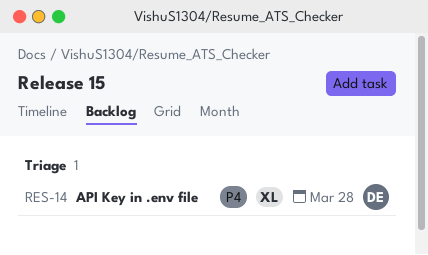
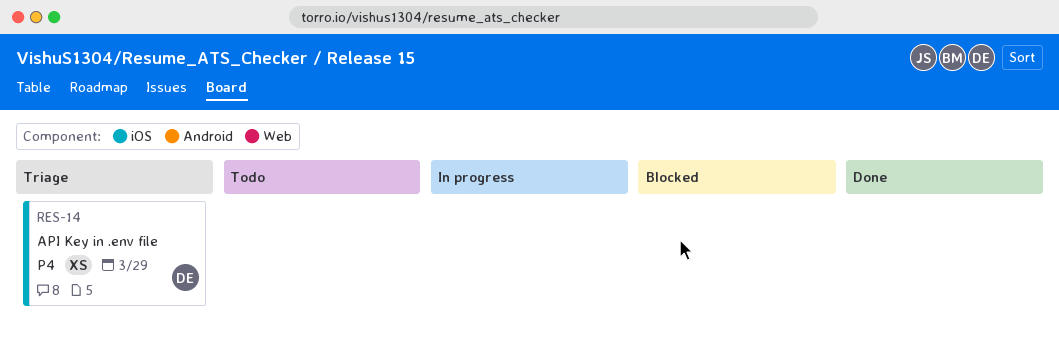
RES-14, estimate: XL -> XS
RES-14, due: Mar 28 -> Mar 29

